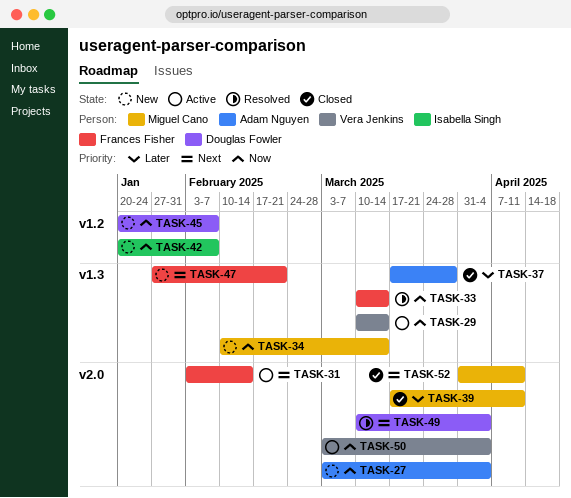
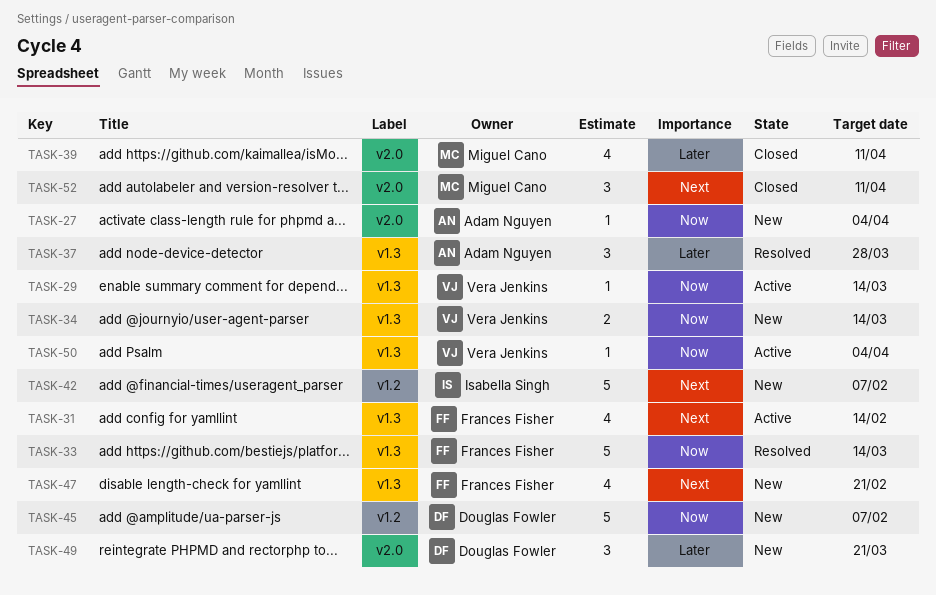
TASK-31, label: v2.0 -> v1.3
TASK-34, owner: Miguel Cano -> Vera Jenkins
TASK-37, status: Closed -> Resolved
TASK-42, priority: Now -> Next
TASK-49, status: Resolved -> New
TASK-49, priority: Next -> Later
TASK-49, due: Apr 4 -> Mar 21
TASK-50, label: v2.0 -> v1.3

